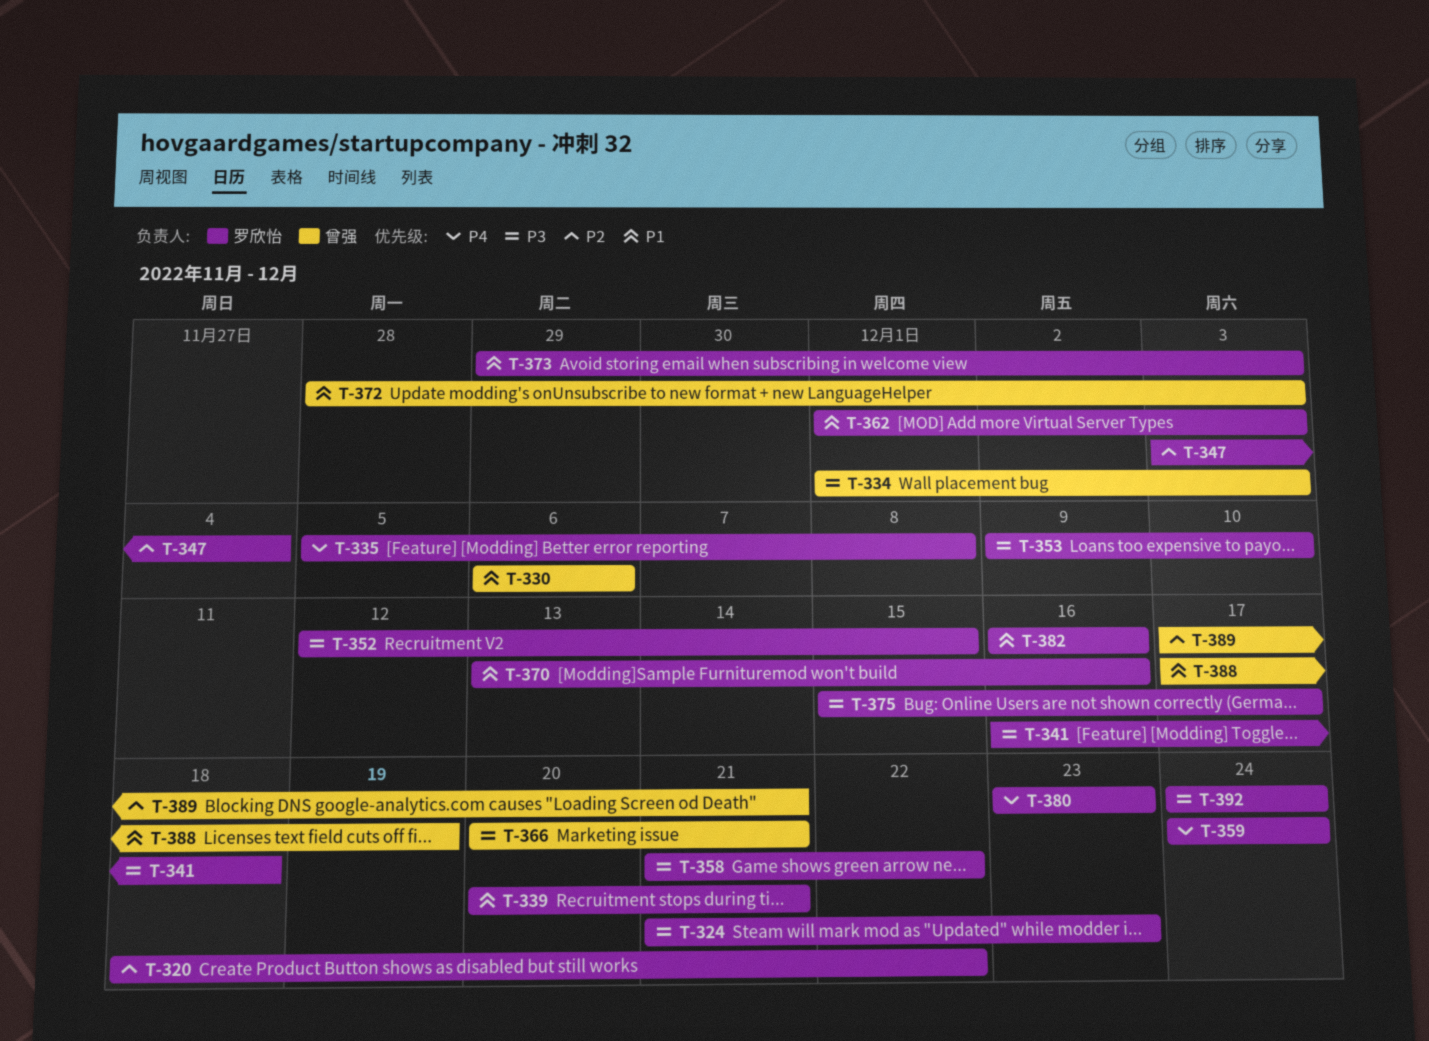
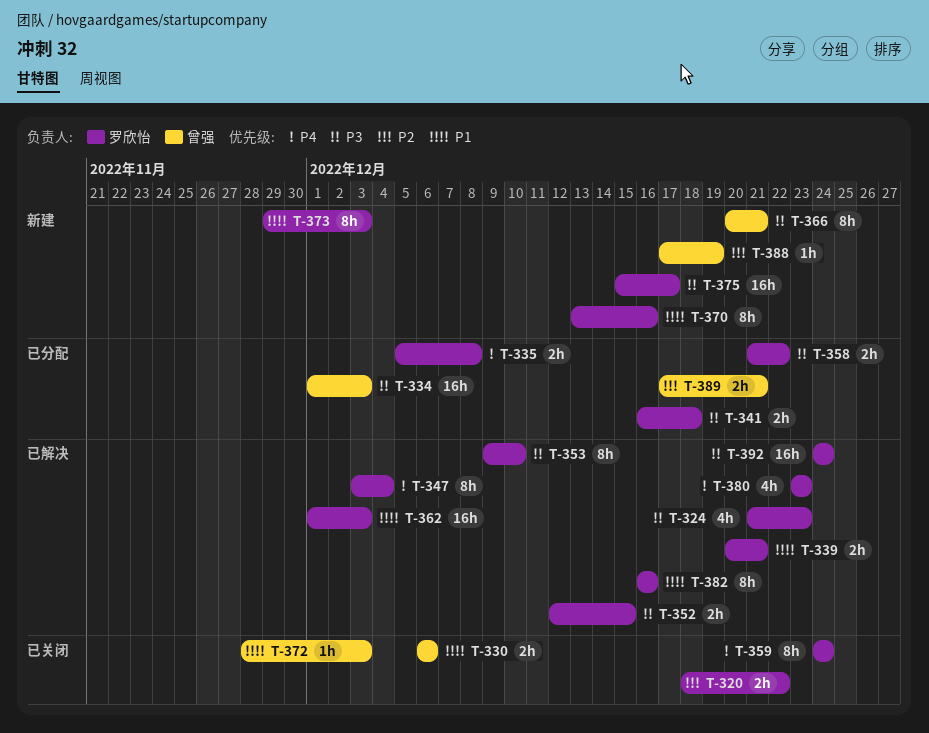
T-347, priority: P2 -> P4
T-388, priority: P1 -> P2

